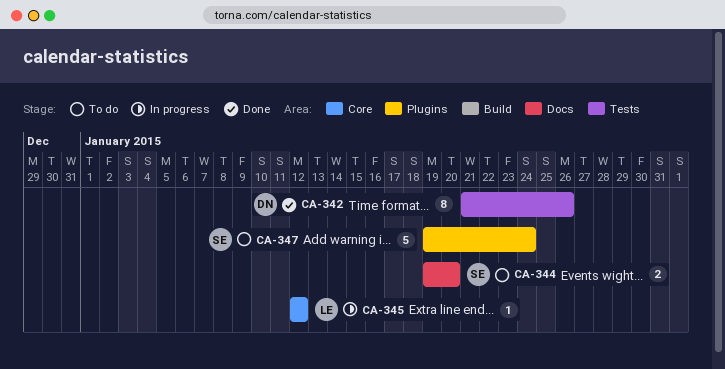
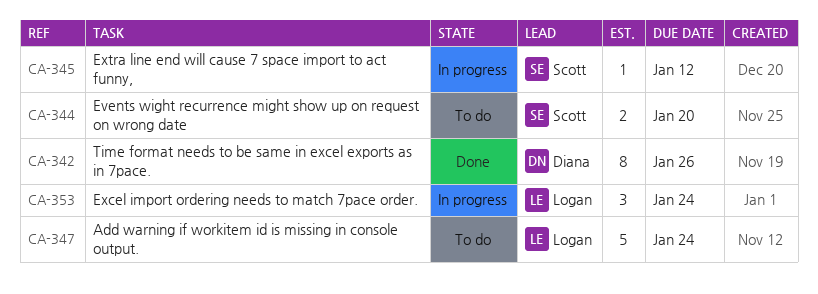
CA-345, owner: Logan -> Scott
CA-347, owner: Scott -> Logan
CA-353: none -> present

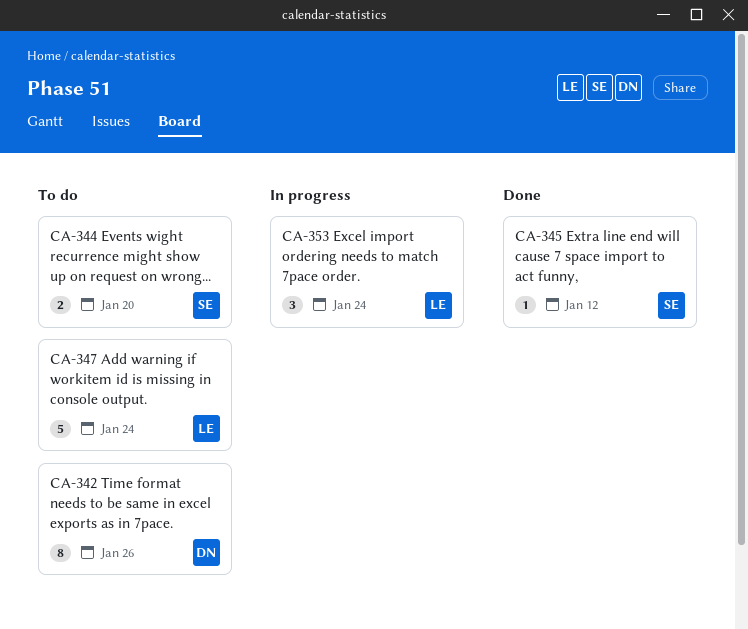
CA-342, status: Done -> To do
CA-345, status: In progress -> Done

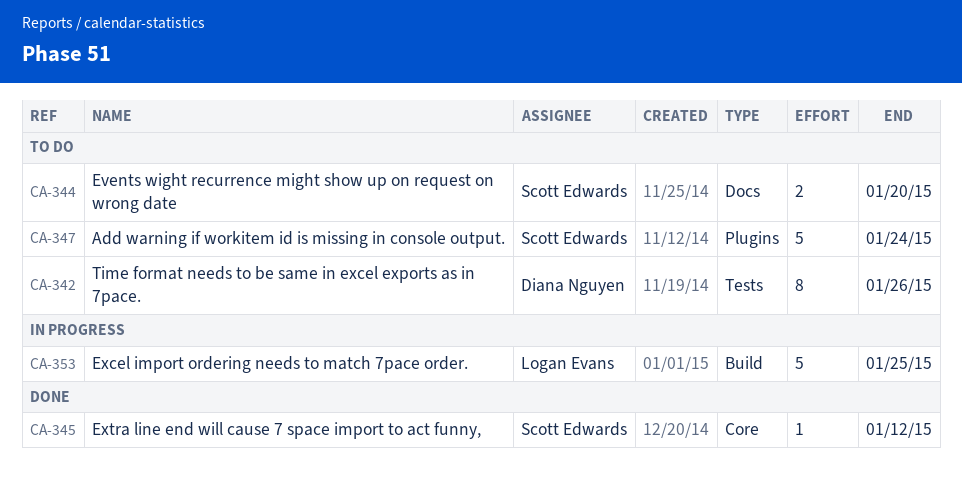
CA-347, owner: Logan Evans -> Scott Edwards
CA-353, estimate: 3 -> 5
CA-353, due: Jan 24 -> Jan 25

